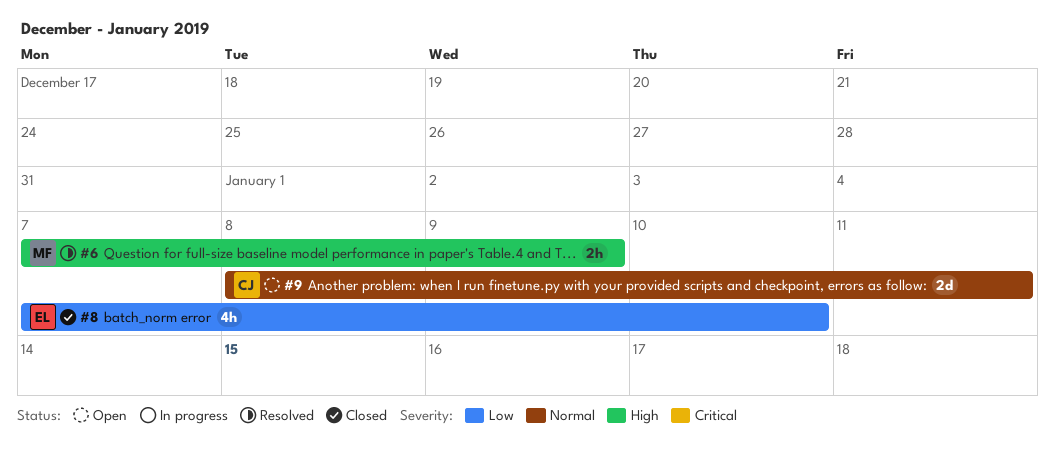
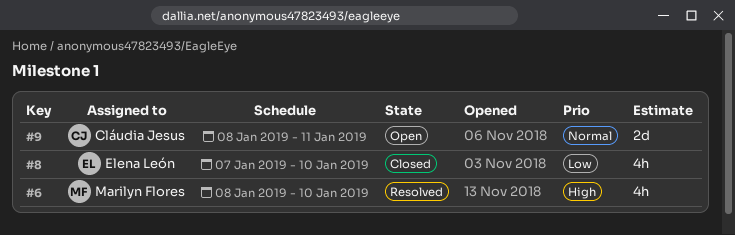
#6, estimate: 2h -> 4h
#6, start: Jan 7 -> Jan 8
#6, due: Jan 9 -> Jan 10

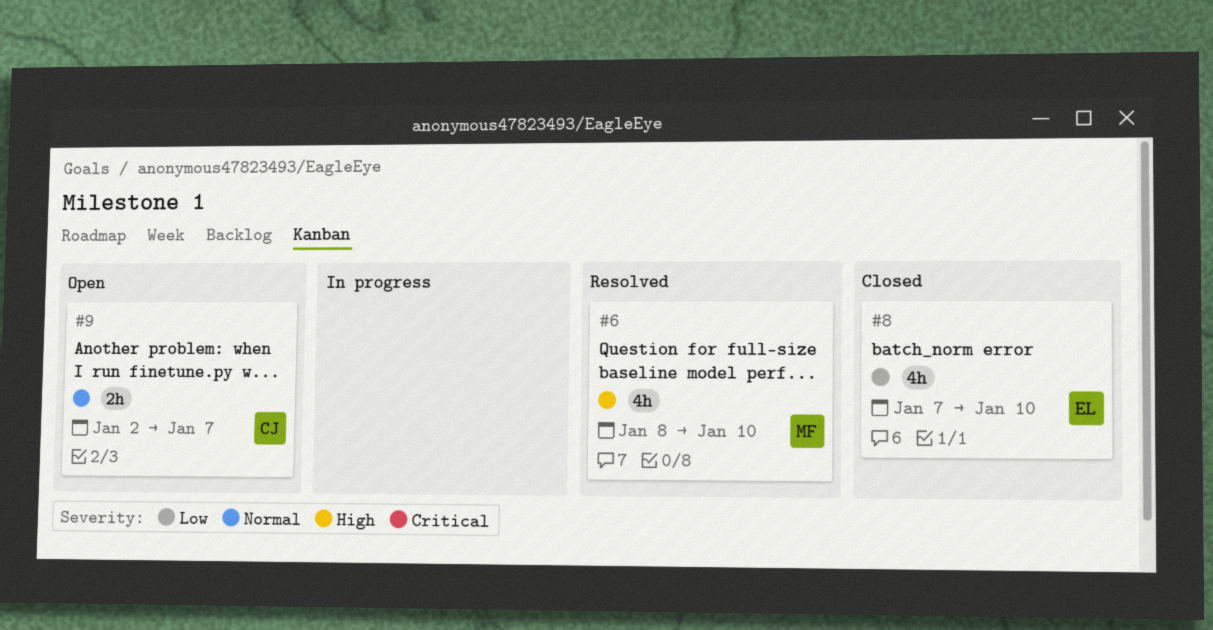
#9, estimate: 2d -> 2h
#9, start: Jan 8 -> Jan 2
#9, due: Jan 11 -> Jan 7

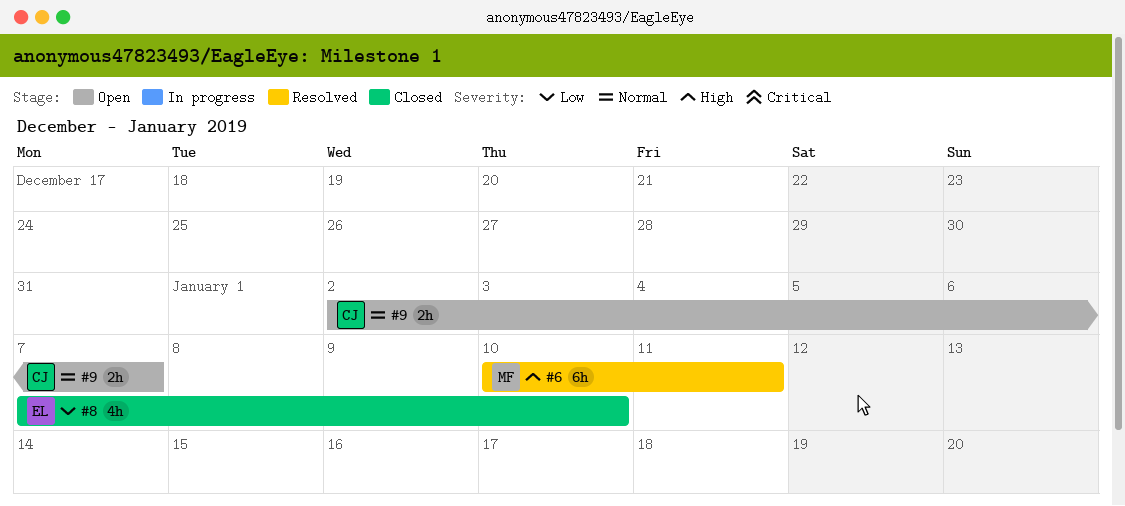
#6, estimate: 4h -> 6h
#6, start: Jan 8 -> Jan 10
#6, due: Jan 10 -> Jan 11

